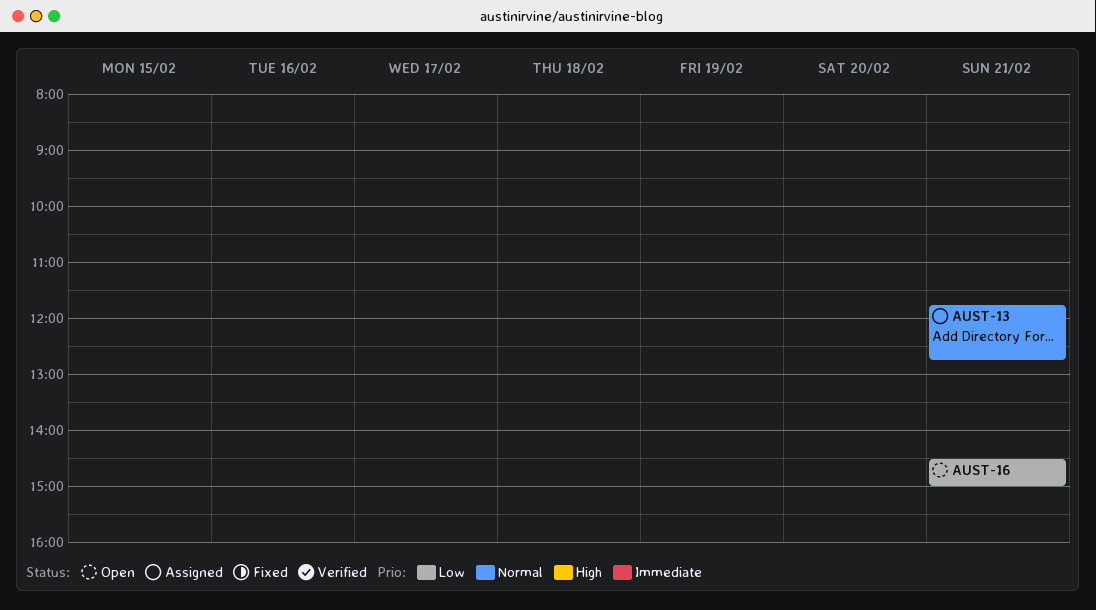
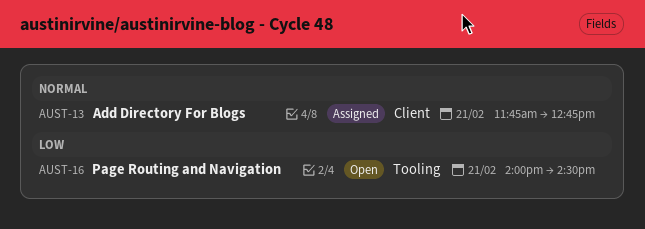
AUST-16, begins: 14:30 -> 14:00
AUST-16, ends: 15:00 -> 14:30

